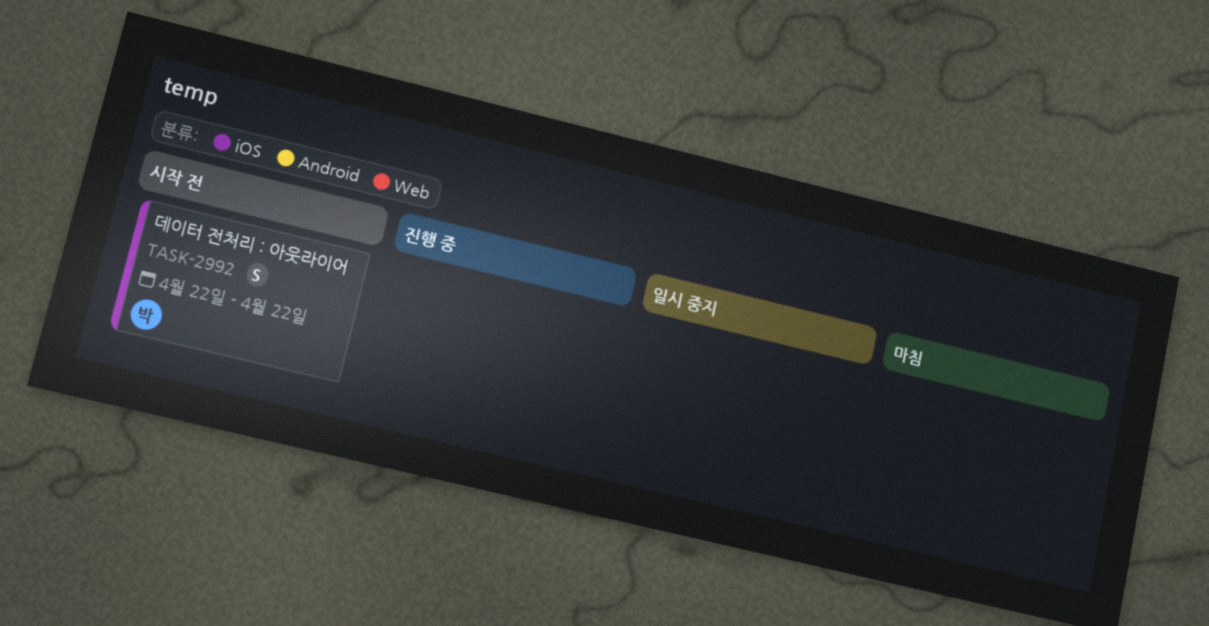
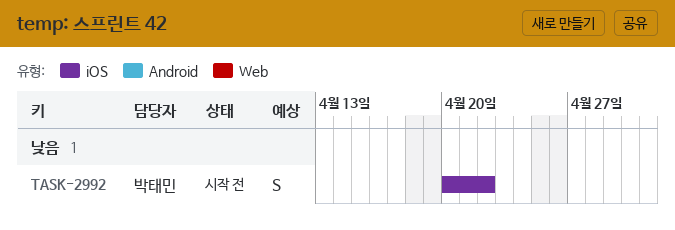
TASK-2992, start: Apr 22 -> Apr 20

